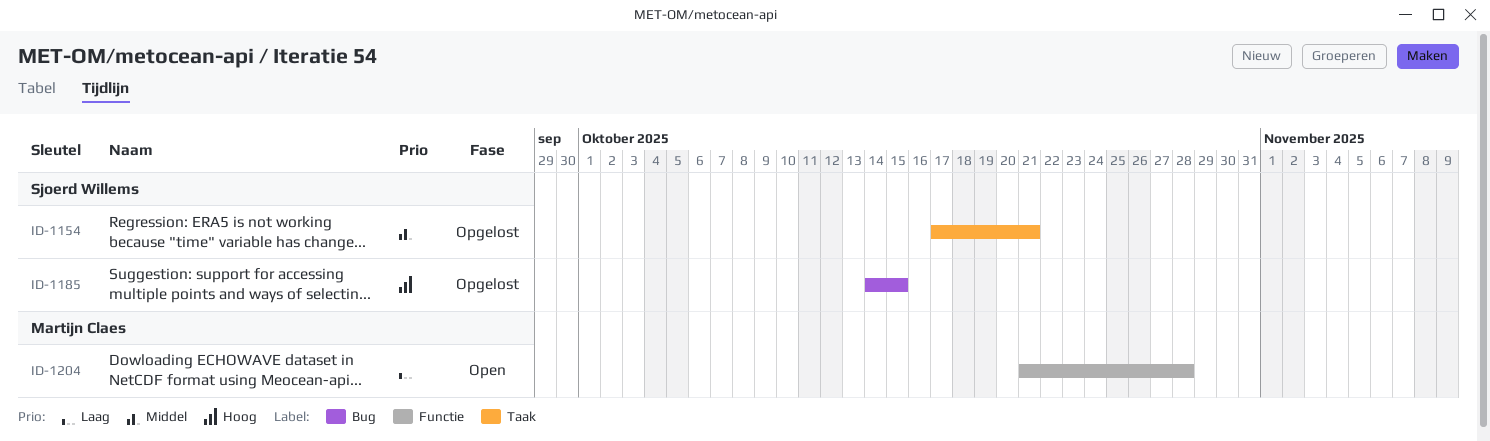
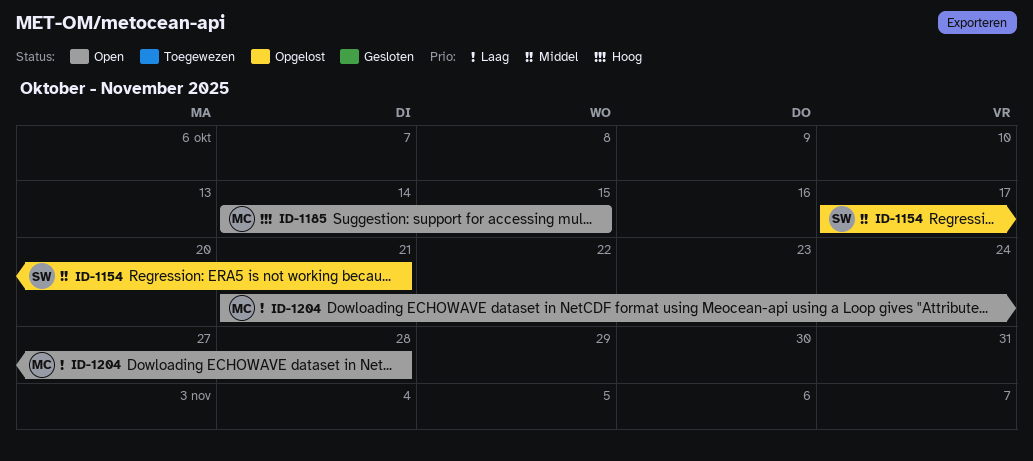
ID-1185, status: Opgelost -> Open
ID-1185, owner: Sjoerd Willems -> Martijn Claes

